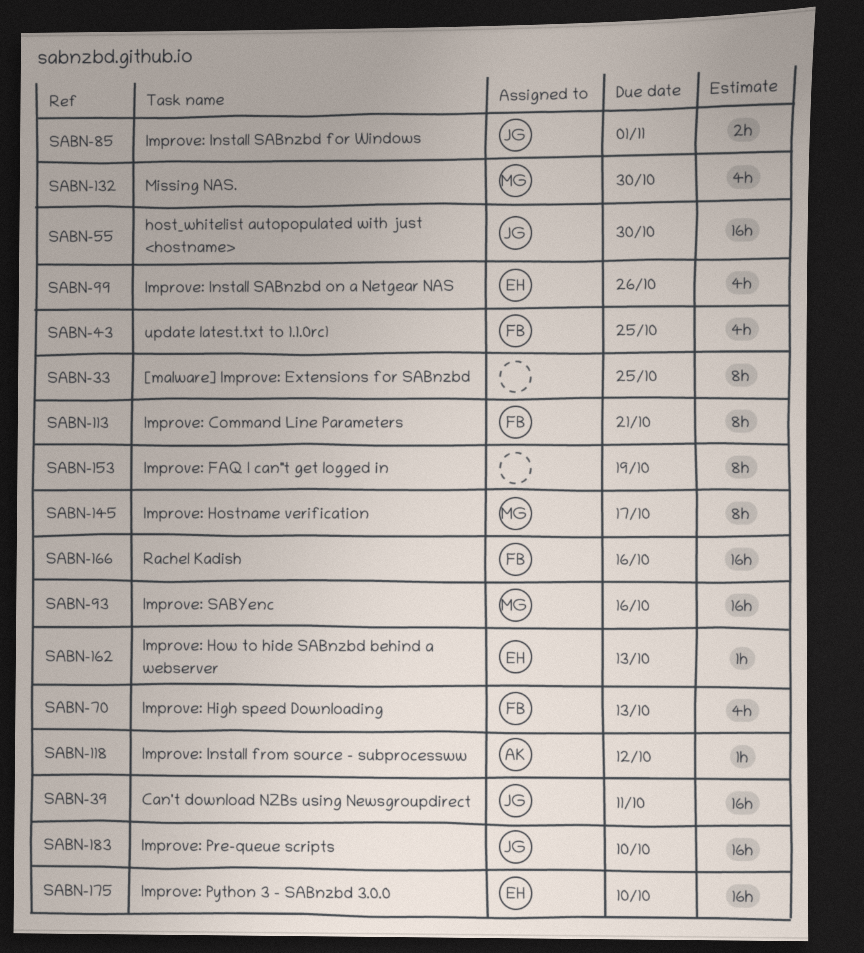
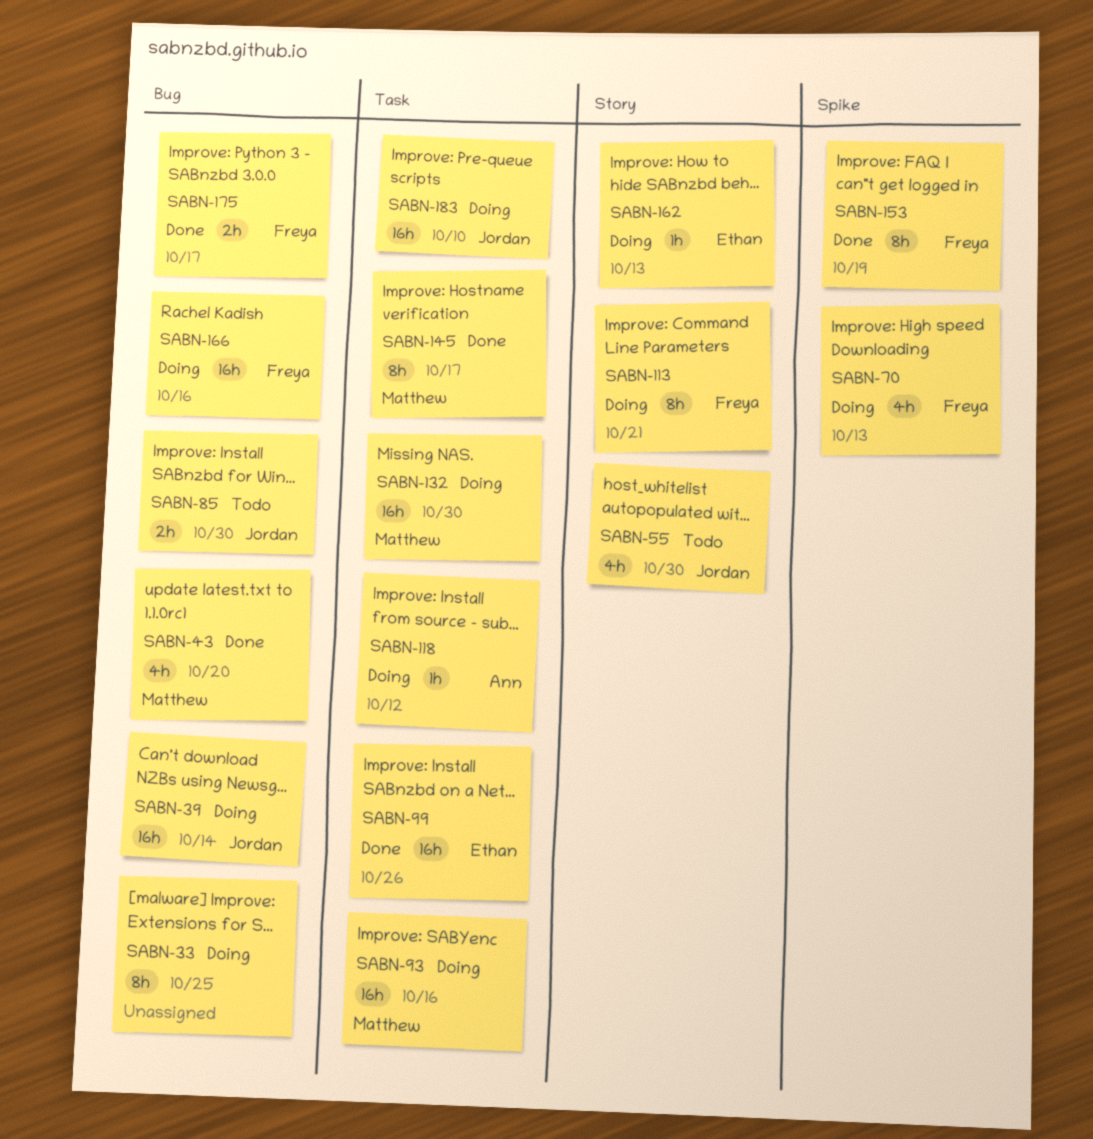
SABN-39, due: Oct 11 -> Oct 14
SABN-43, owner: Freya -> Matthew
SABN-43, due: Oct 25 -> Oct 20
SABN-55, estimate: 16h -> 4h
SABN-85, due: Nov 1 -> Oct 30
SABN-99, estimate: 4h -> 16h
SABN-132, estimate: 4h -> 16h
SABN-153, owner: none -> Freya
SABN-175, owner: Ethan -> Freya
SABN-175, estimate: 16h -> 2h
SABN-175, due: Oct 10 -> Oct 17

